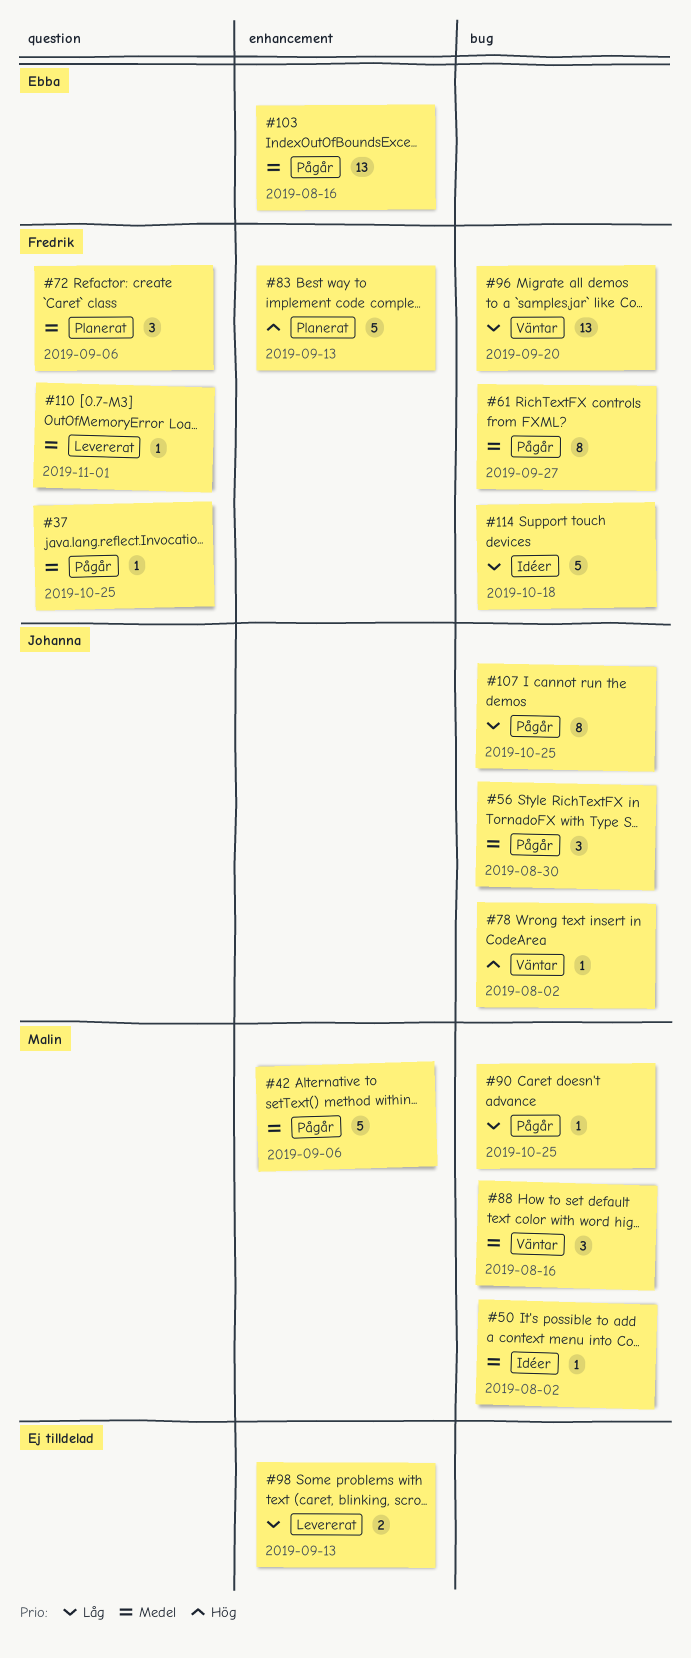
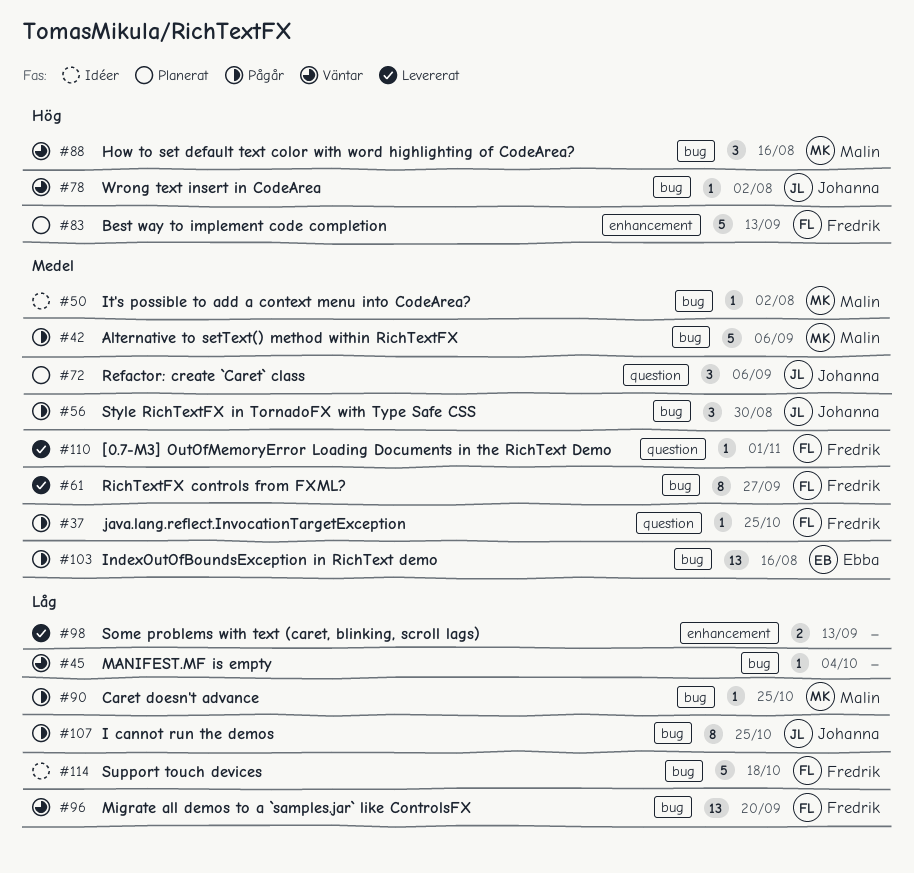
#42, label: enhancement -> bug
#45: none -> present
#61, status: Pågår -> Levererat
#72, owner: Fredrik -> Johanna
#88, priority: Medel -> Hög
#103, label: enhancement -> bug

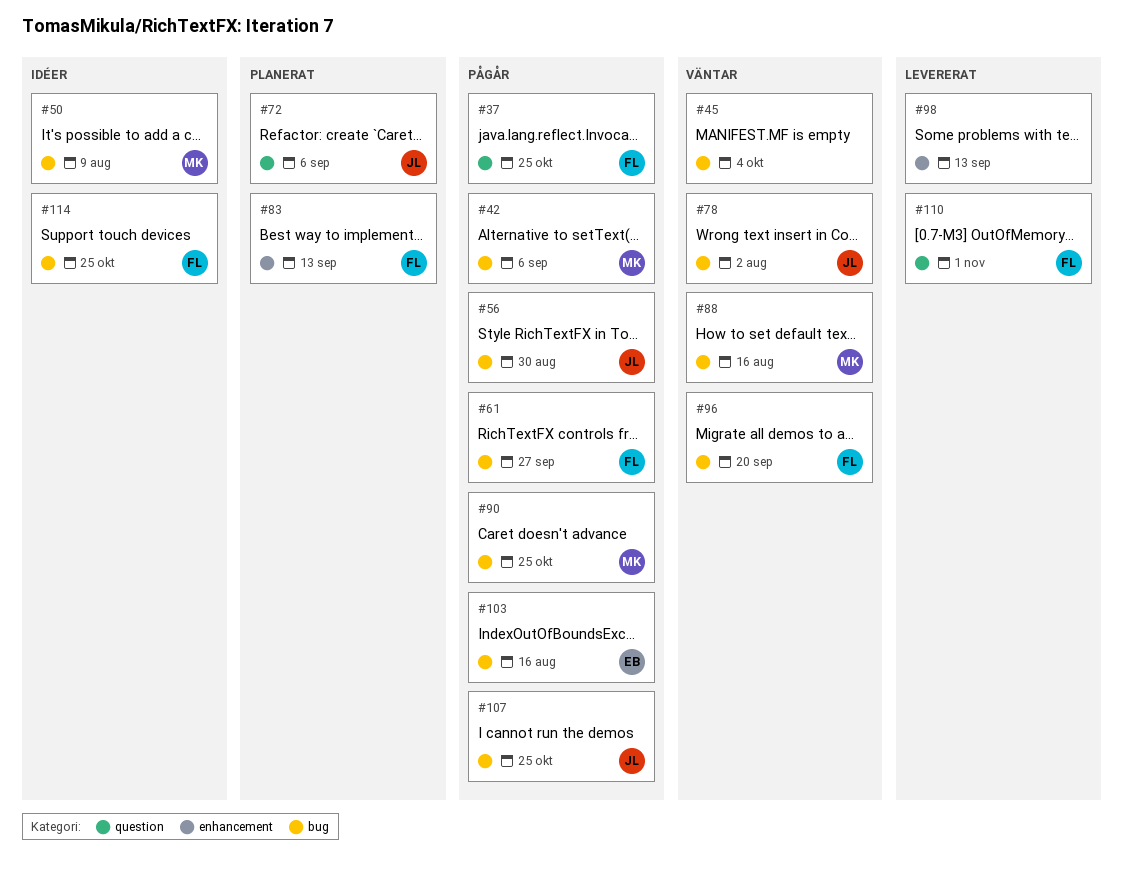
#50, due: Aug 2 -> Aug 9
#61, status: Levererat -> Pågår
#114, due: Oct 18 -> Oct 25

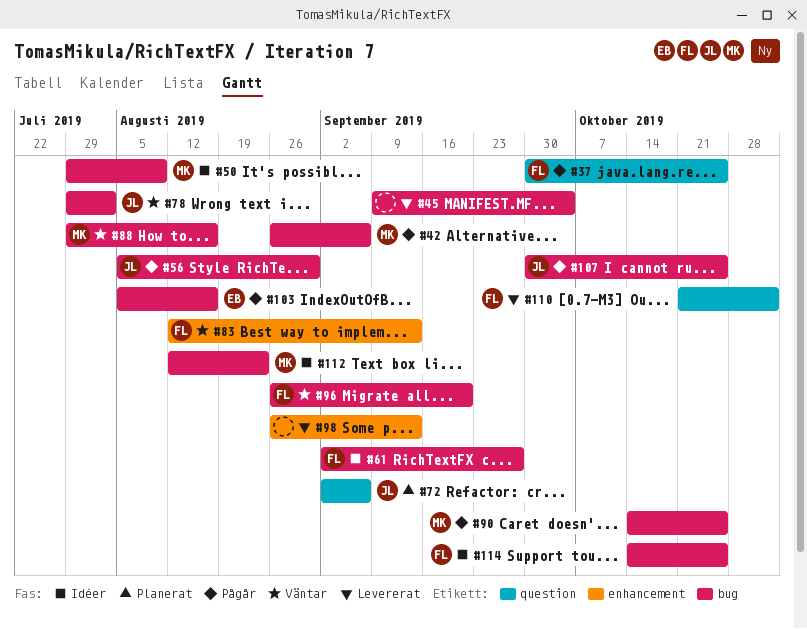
#45, status: Väntar -> Levererat
#61, status: Pågår -> Idéer
#83, status: Planerat -> Väntar
#112: none -> present

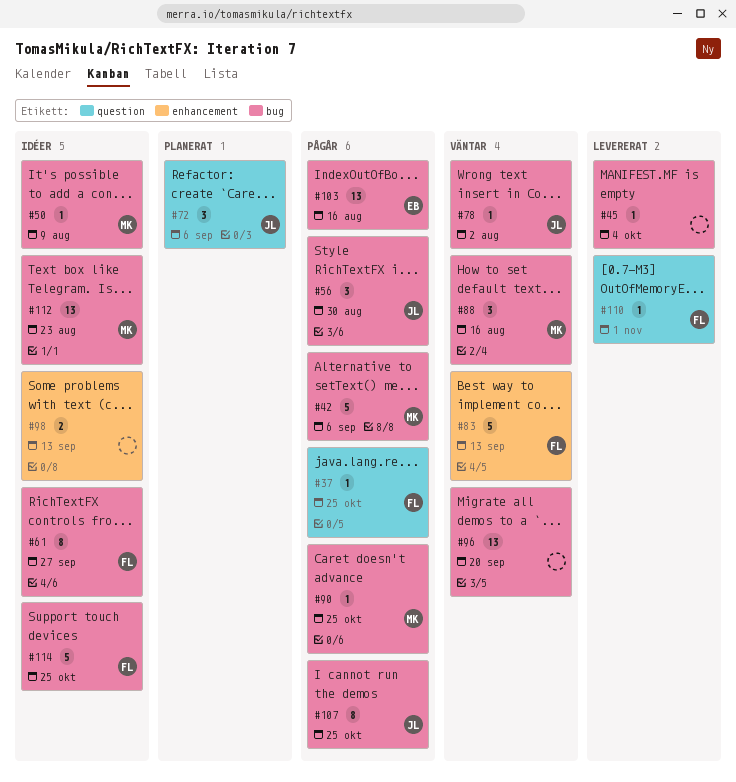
#96, owner: FL -> none
#98, status: Levererat -> Idéer

